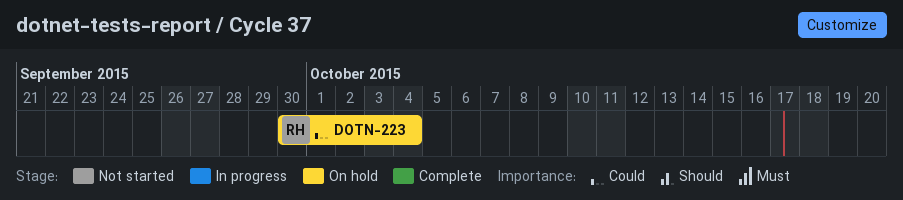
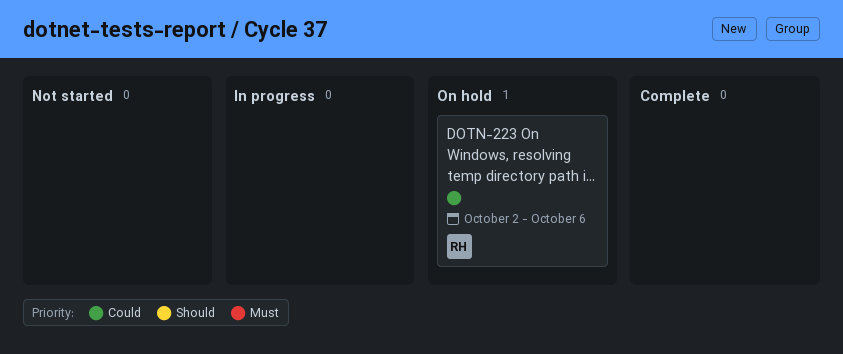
DOTN-223, start: Sep 30 -> Oct 2
DOTN-223, due: Oct 4 -> Oct 6

